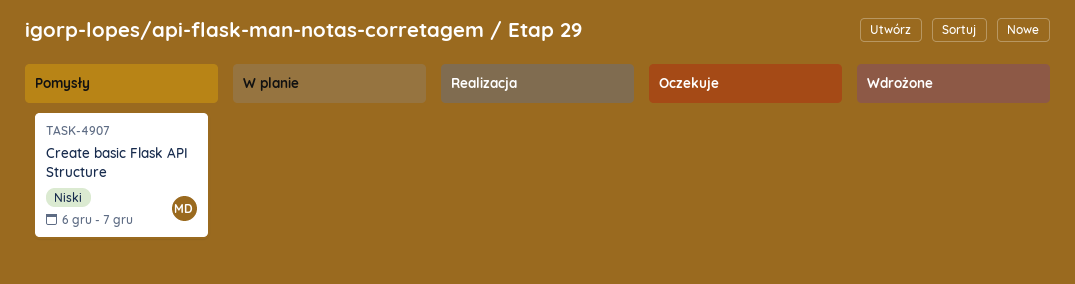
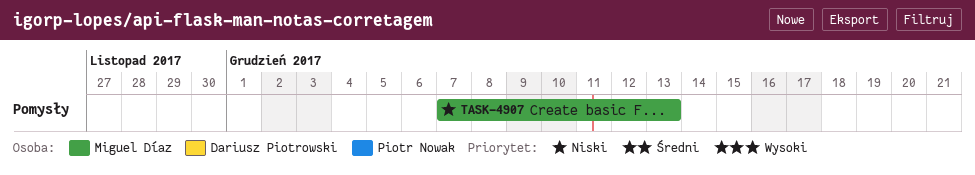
TASK-4907, start: Dec 6 -> Dec 7
TASK-4907, due: Dec 7 -> Dec 13

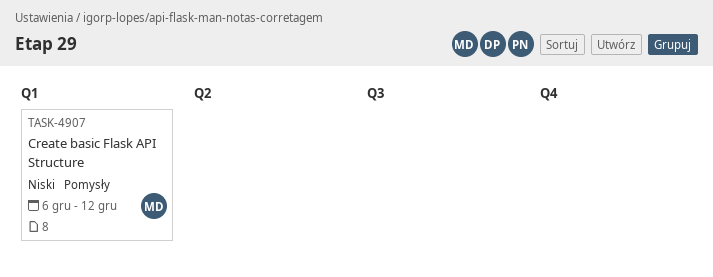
TASK-4907, start: Dec 7 -> Dec 6
TASK-4907, due: Dec 13 -> Dec 12

